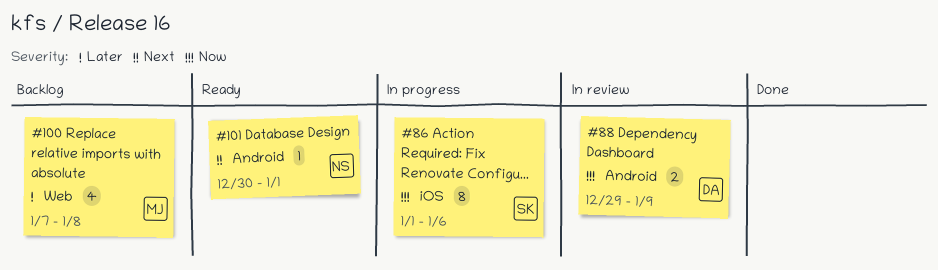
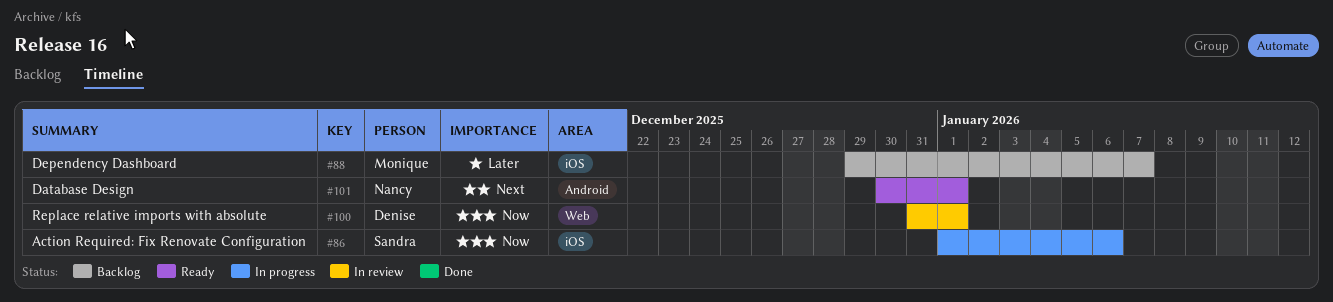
#88, status: In review -> Backlog
#88, owner: Denise -> Monique
#88, priority: Now -> Later
#88, label: Android -> iOS
#88, due: Jan 9 -> Jan 7
#100, status: Backlog -> In review
#100, owner: Monique -> Denise
#100, priority: Later -> Now
#100, start: Jan 7 -> Dec 31
#100, due: Jan 8 -> Jan 1

